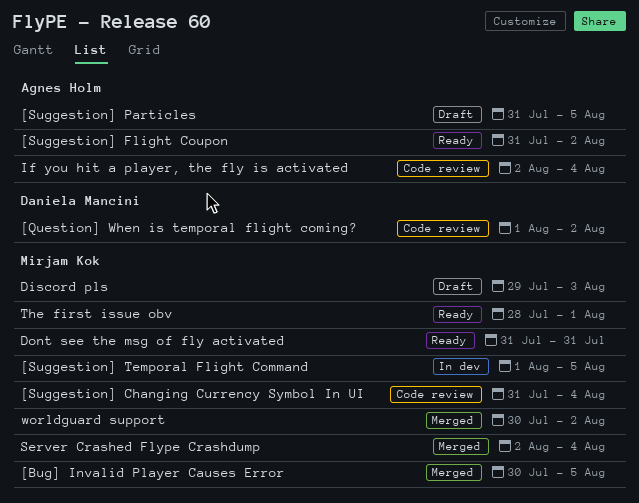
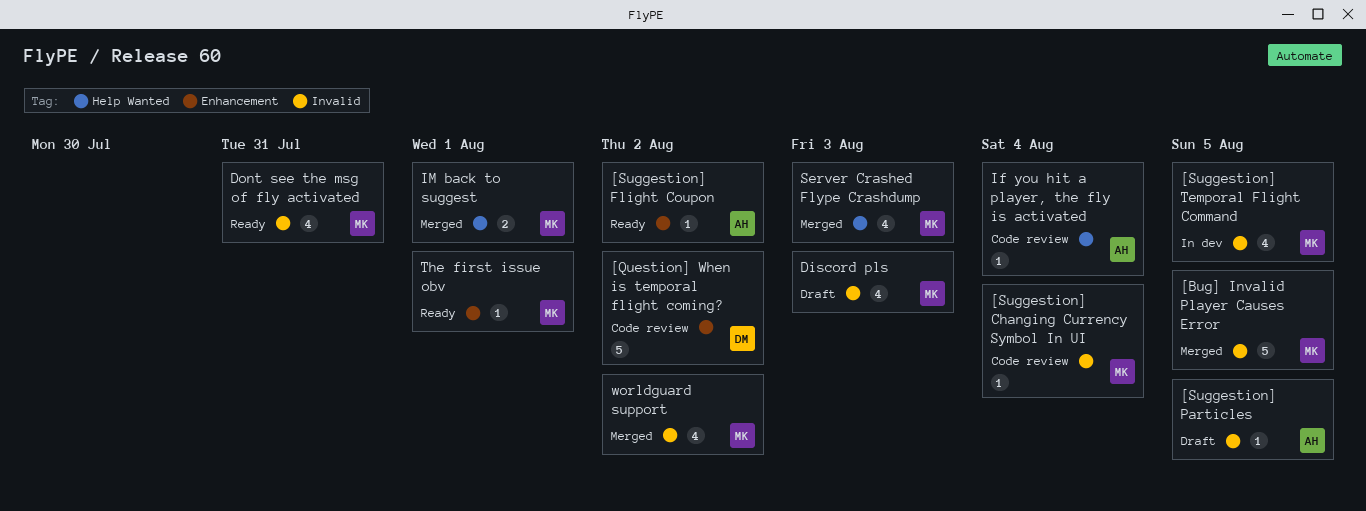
IM back to suggest: none -> present
Server Crashed Flype Crashdump, due: Aug 4 -> Aug 3

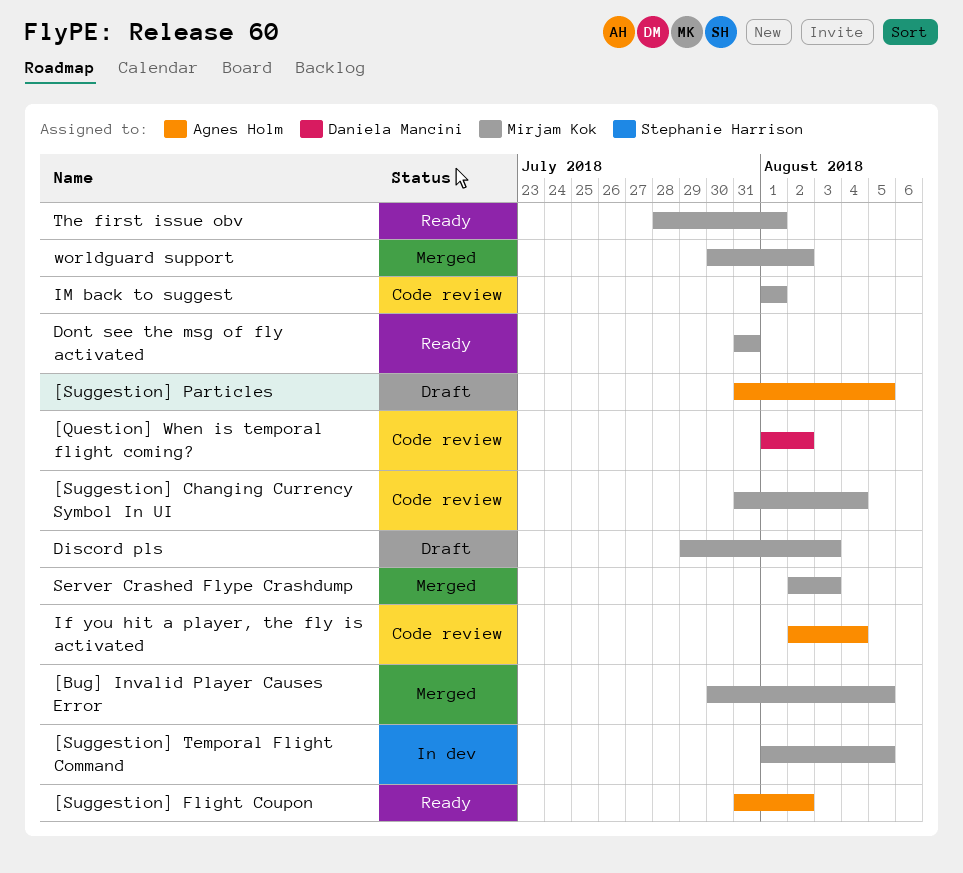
IM back to suggest, status: Merged -> Code review

